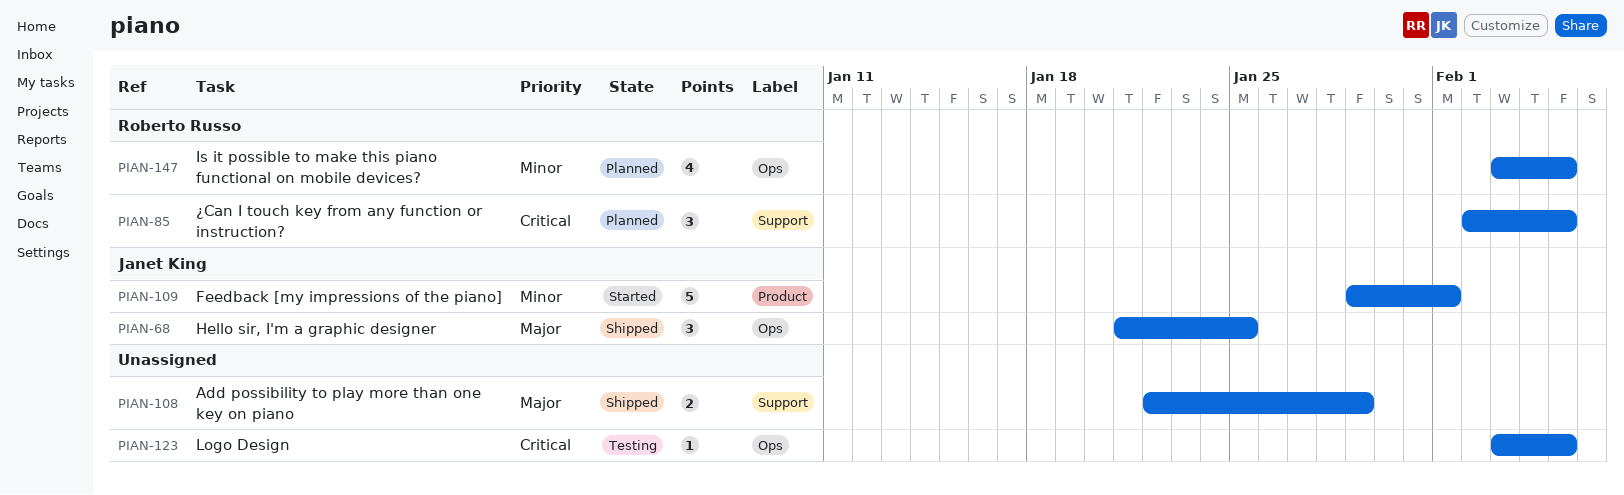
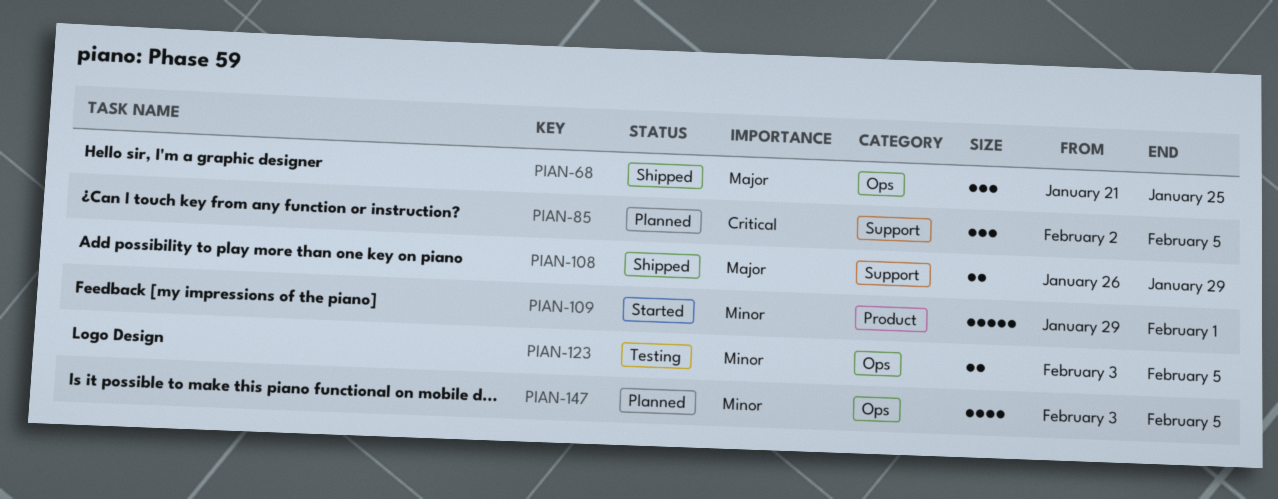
PIAN-108, start: Jan 22 -> Jan 26
PIAN-123, priority: Critical -> Minor
PIAN-123, estimate: 1 -> 2

